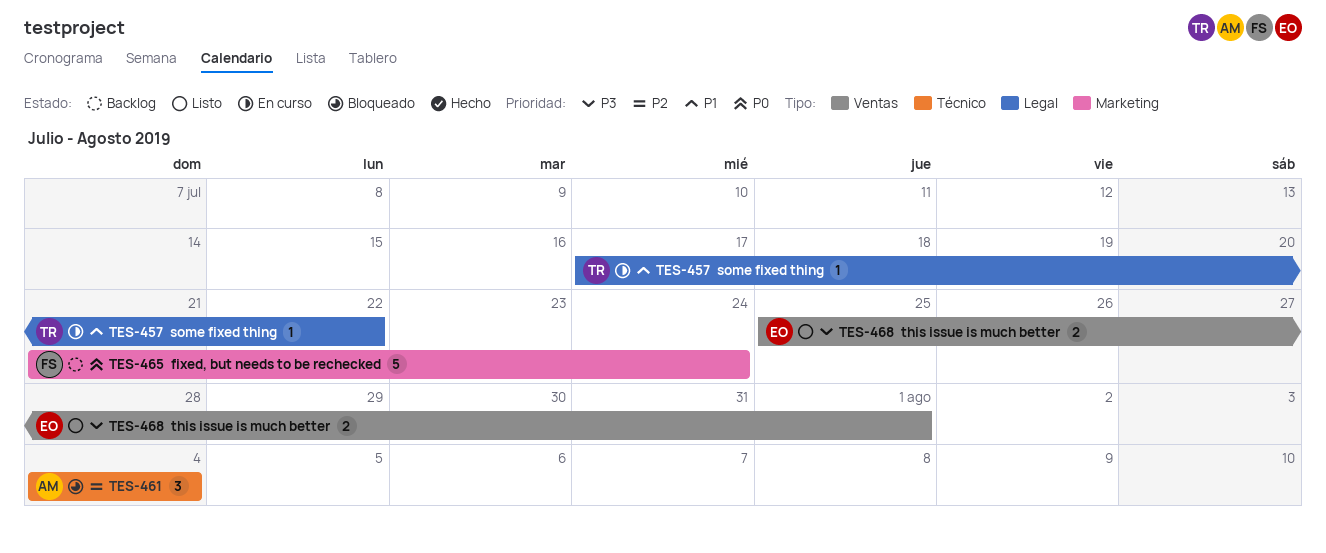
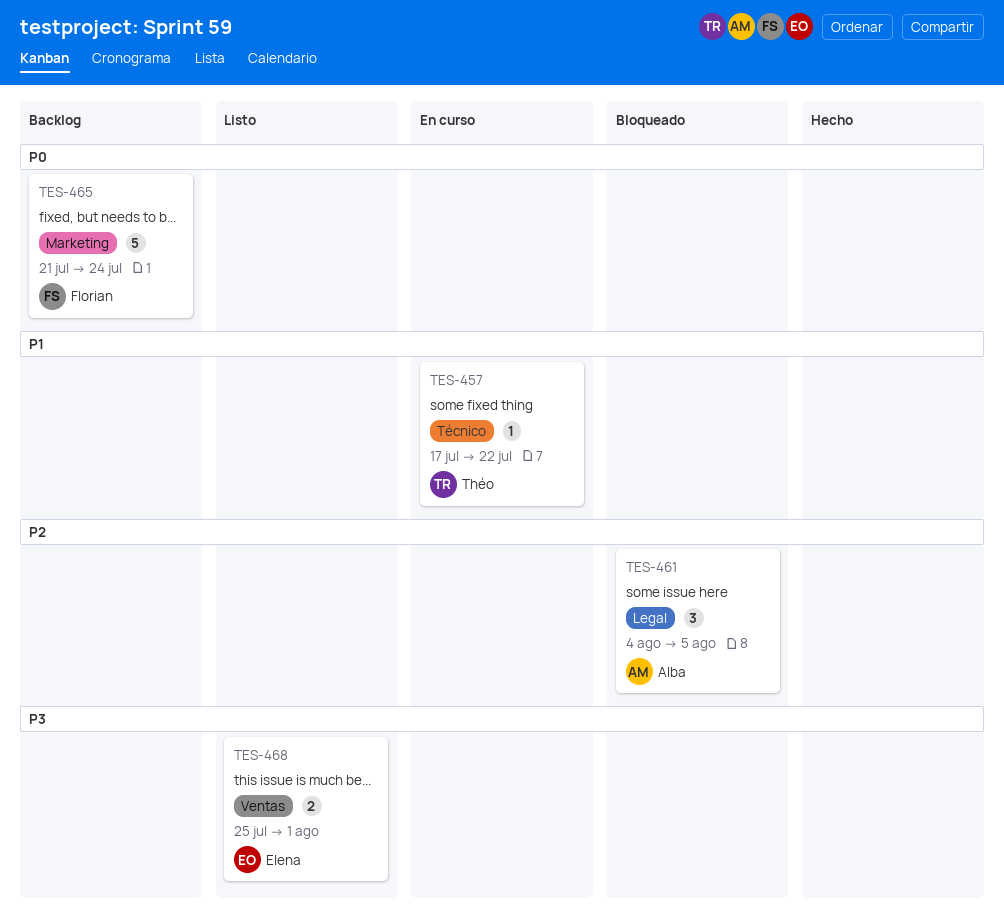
TES-457, label: Legal -> Técnico
TES-461, label: Técnico -> Legal
TES-461, due: Aug 4 -> Aug 5

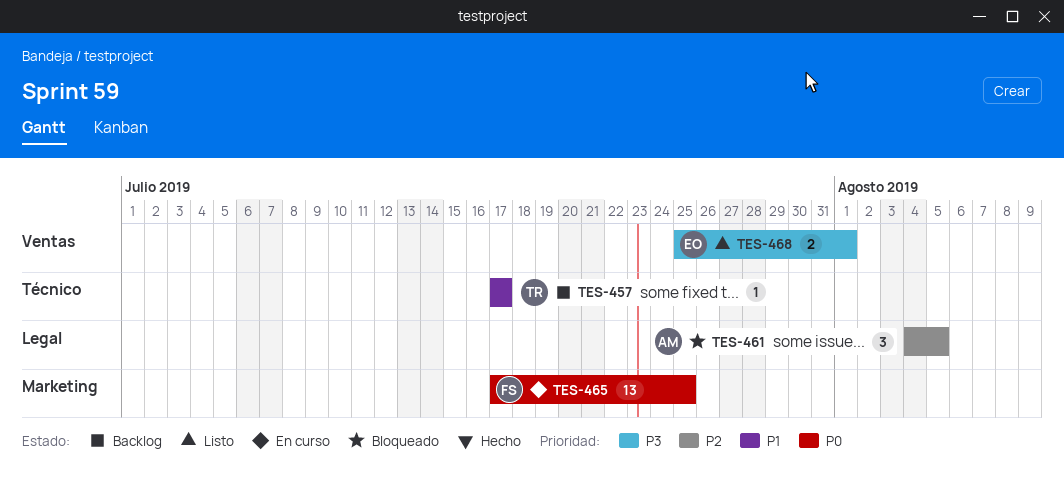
TES-457, status: En curso -> Backlog
TES-457, due: Jul 22 -> Jul 17
TES-465, status: Backlog -> En curso
TES-465, estimate: 5 -> 13
TES-465, start: Jul 21 -> Jul 17
TES-465, due: Jul 24 -> Jul 25

